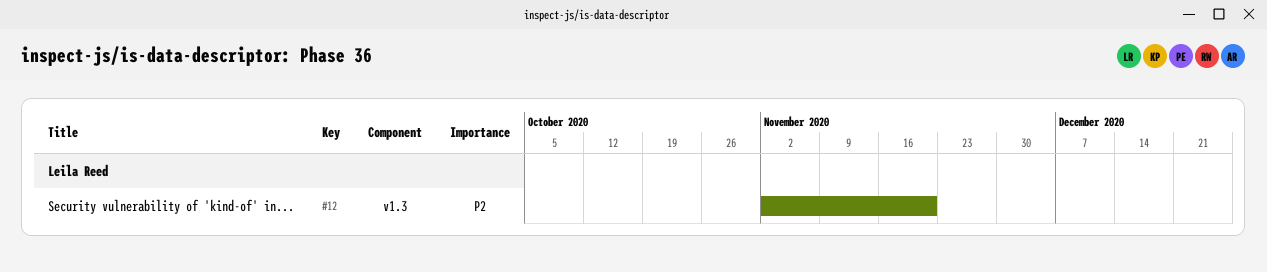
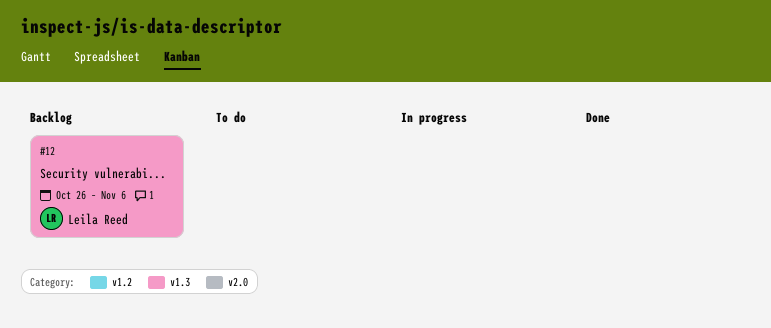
#12, start: Nov 2 -> Oct 26
#12, due: Nov 20 -> Nov 6

